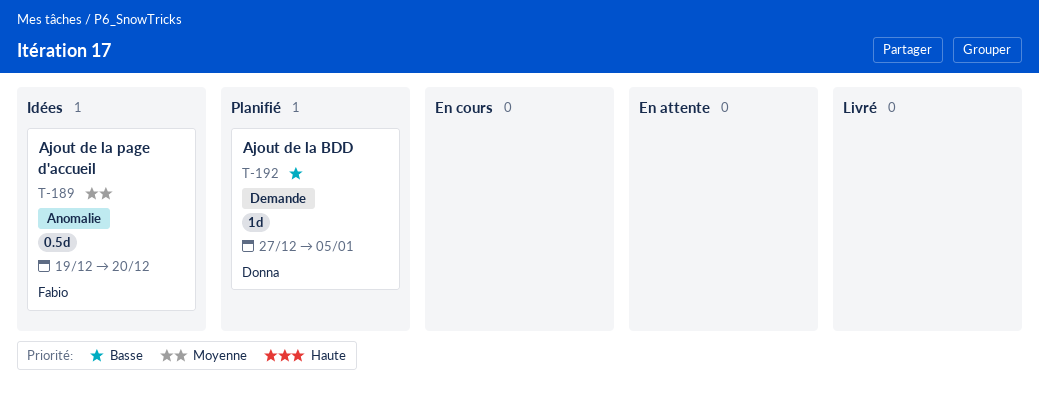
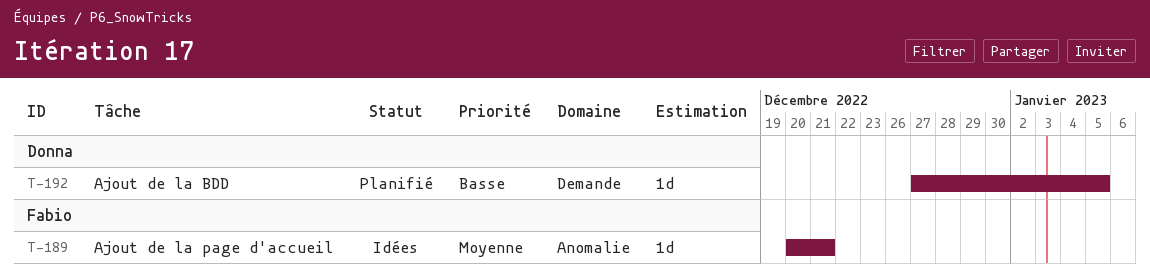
T-189, estimate: 0.5d -> 1d
T-189, start: Dec 19 -> Dec 20
T-189, due: Dec 20 -> Dec 21

